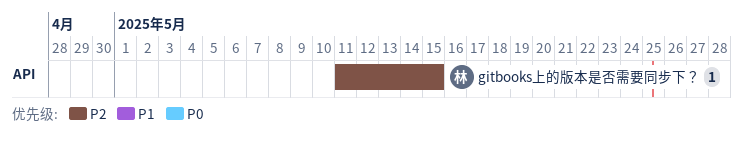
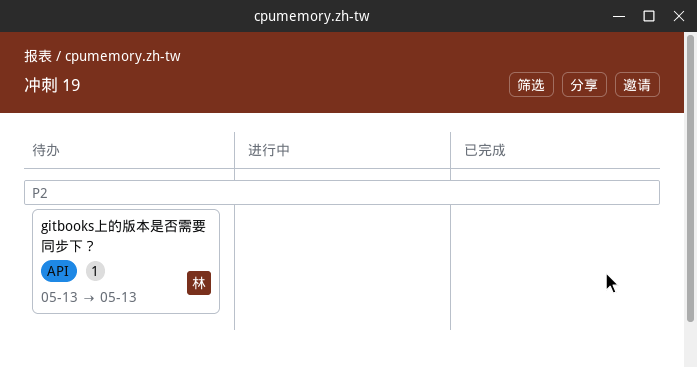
gitbooks上的版本是否需要同步下？, start: May 11 -> May 13
gitbooks上的版本是否需要同步下？, due: May 15 -> May 13

